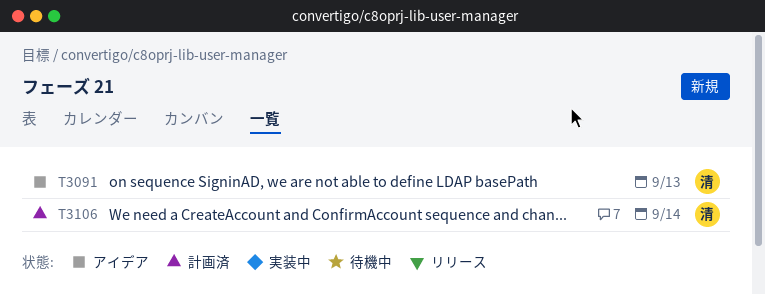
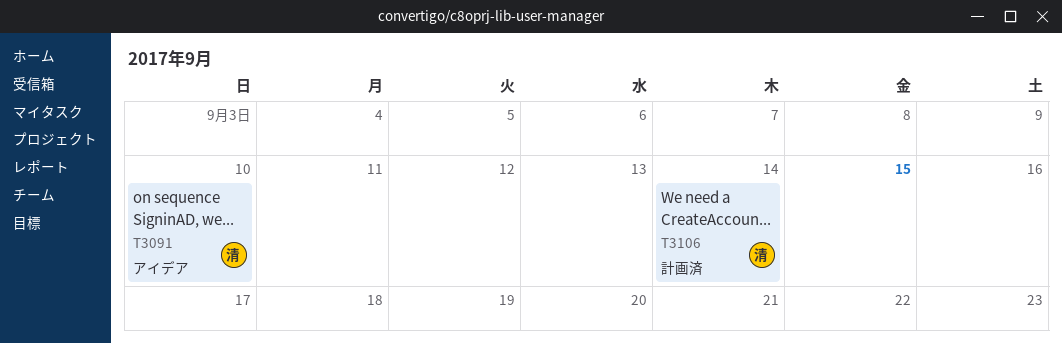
T3091, due: Sep 13 -> Sep 10

